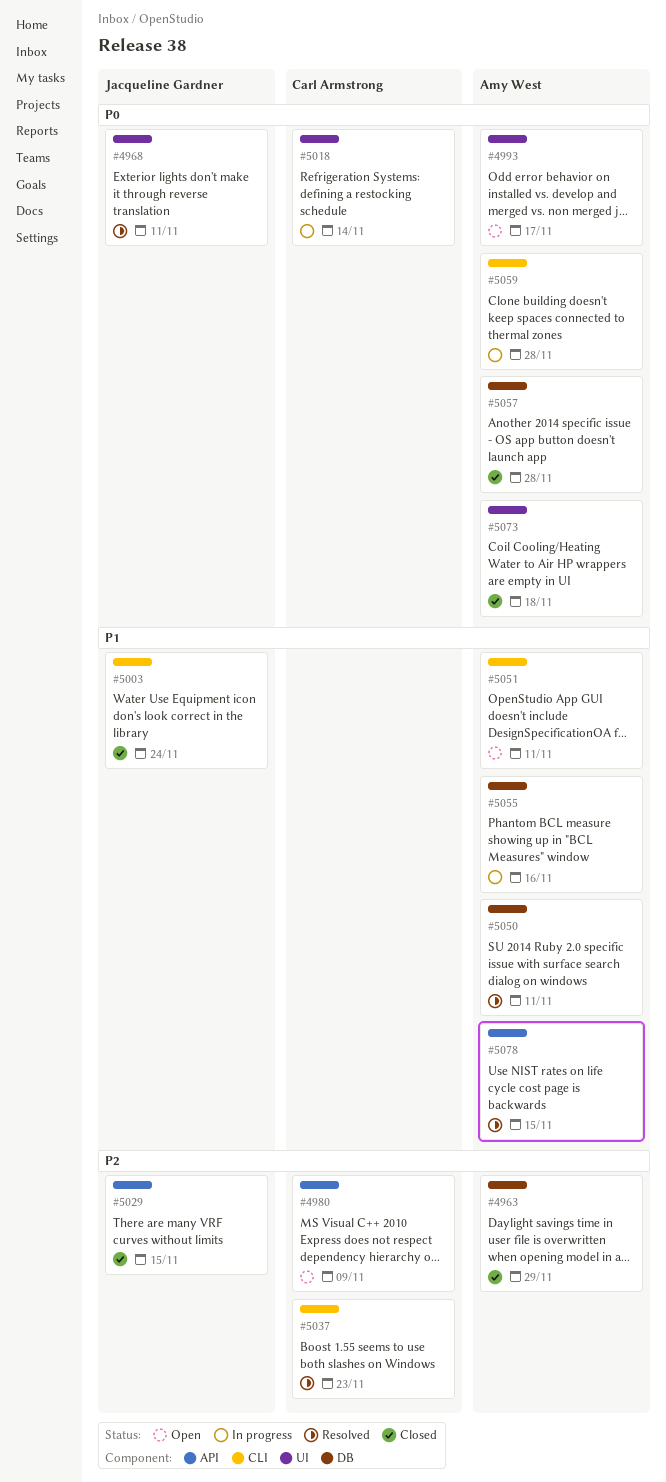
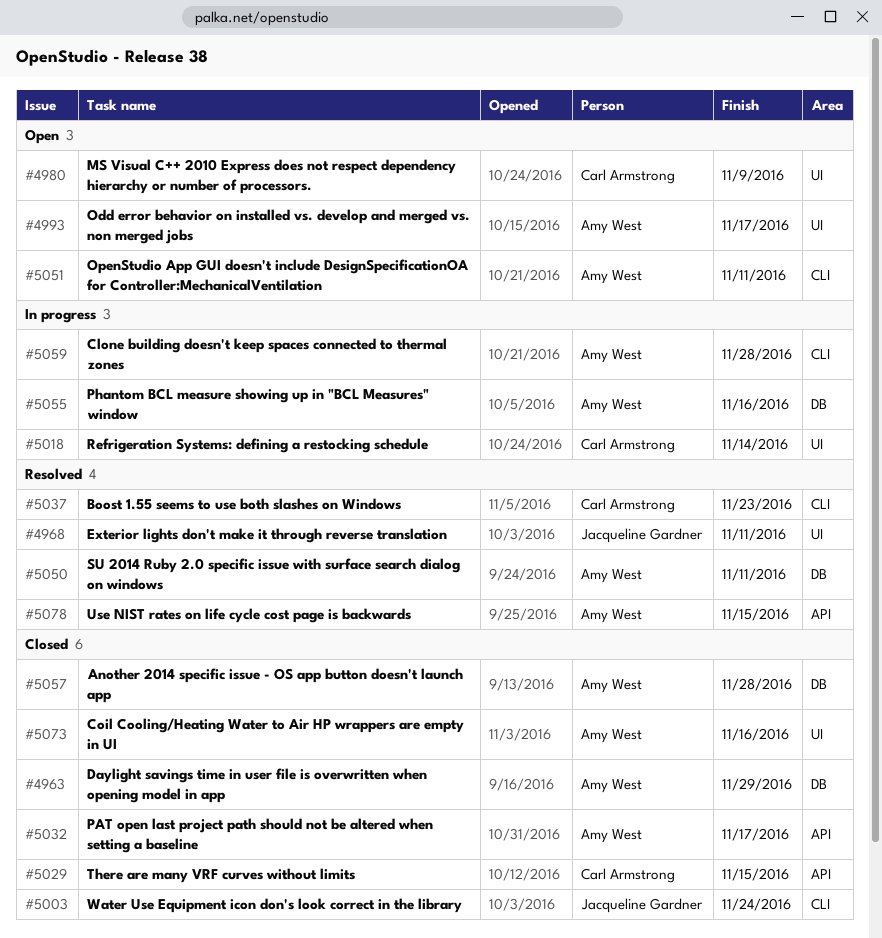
#4980, label: API -> UI
#5029, owner: Jacqueline Gardner -> Carl Armstrong
#5032: none -> present
#5073, due: Nov 18 -> Nov 16

